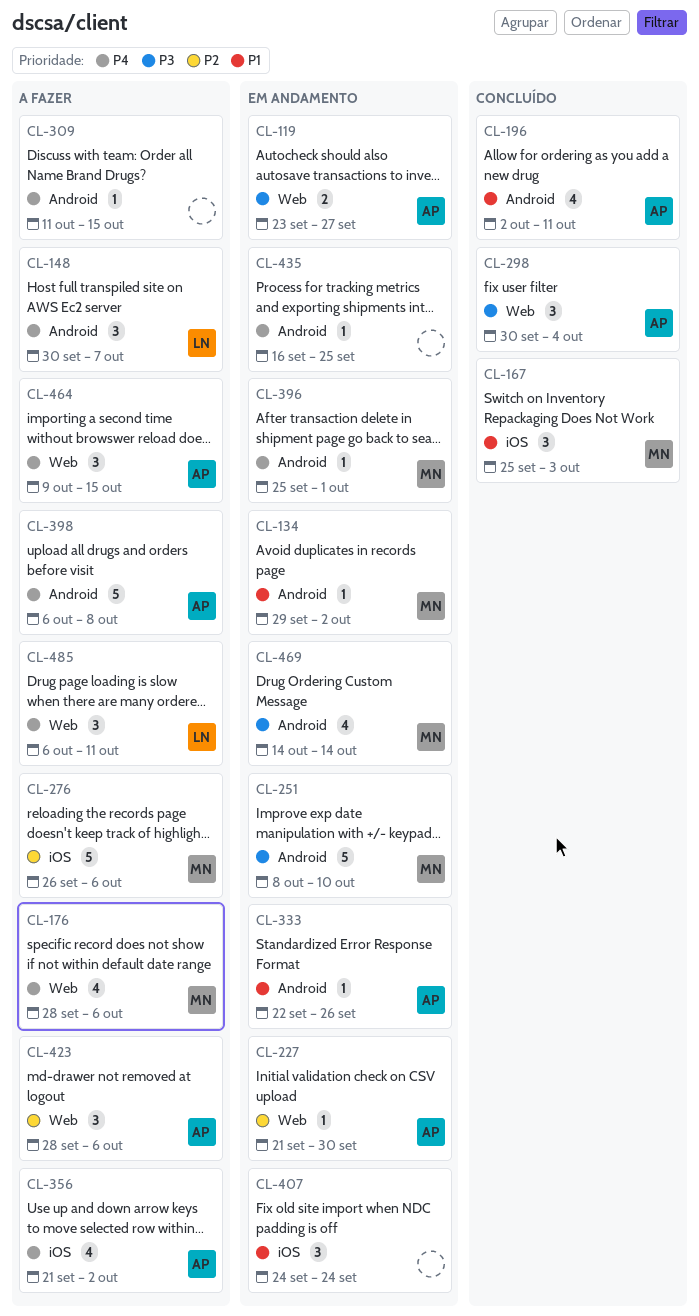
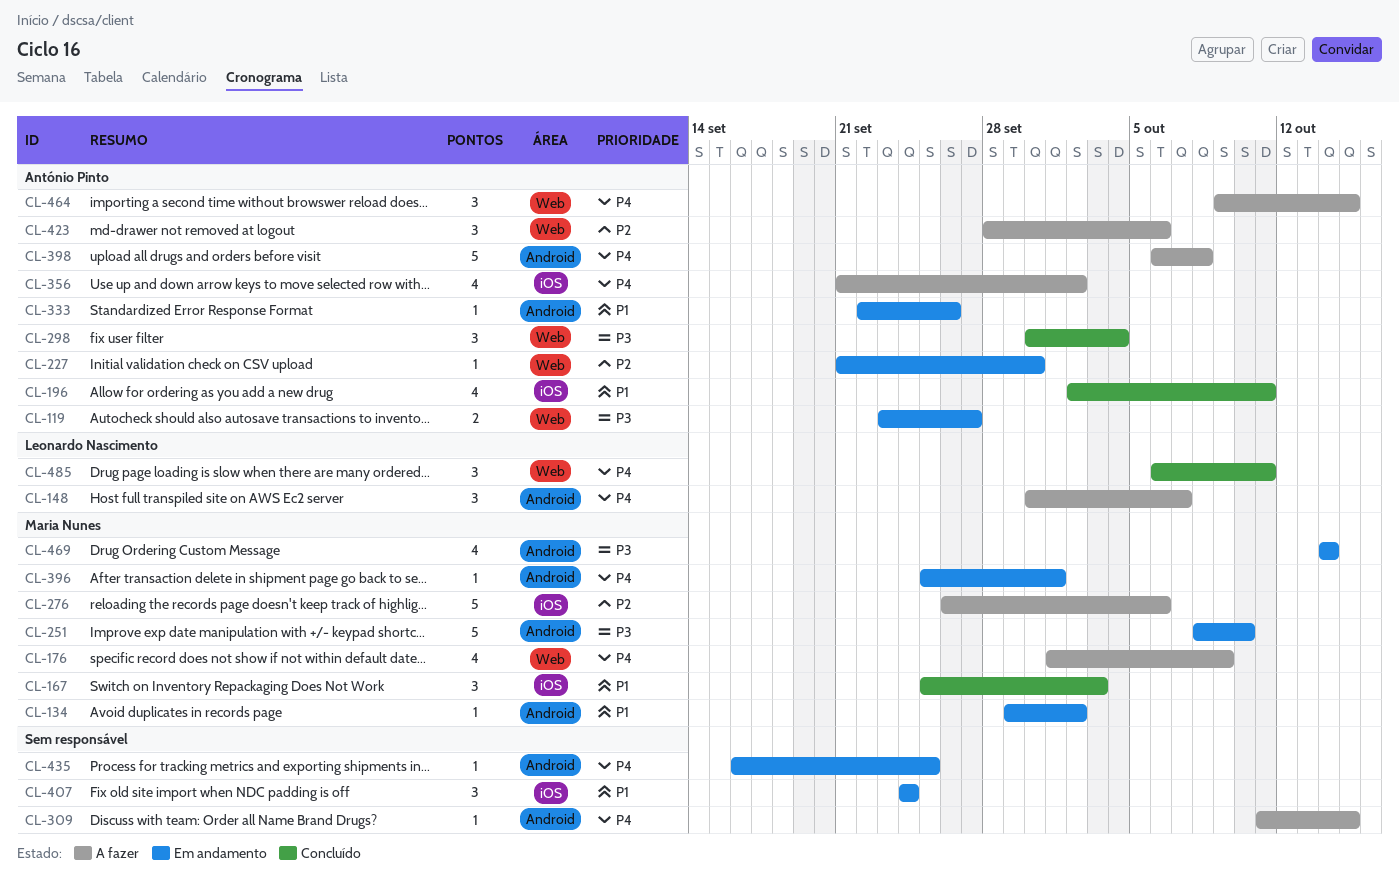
CL-176, start: Sep 28 -> Oct 1
CL-176, due: Oct 6 -> Oct 9
CL-196, label: Android -> iOS
CL-485, status: A fazer -> Concluído

